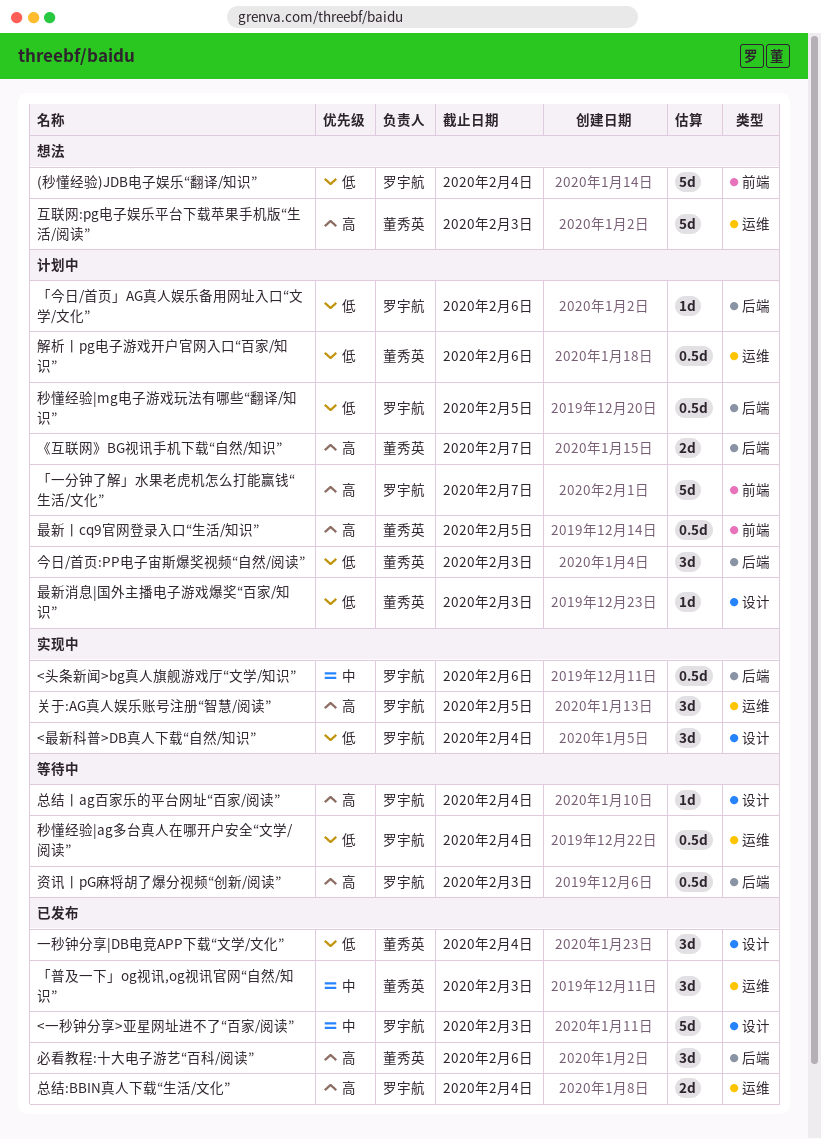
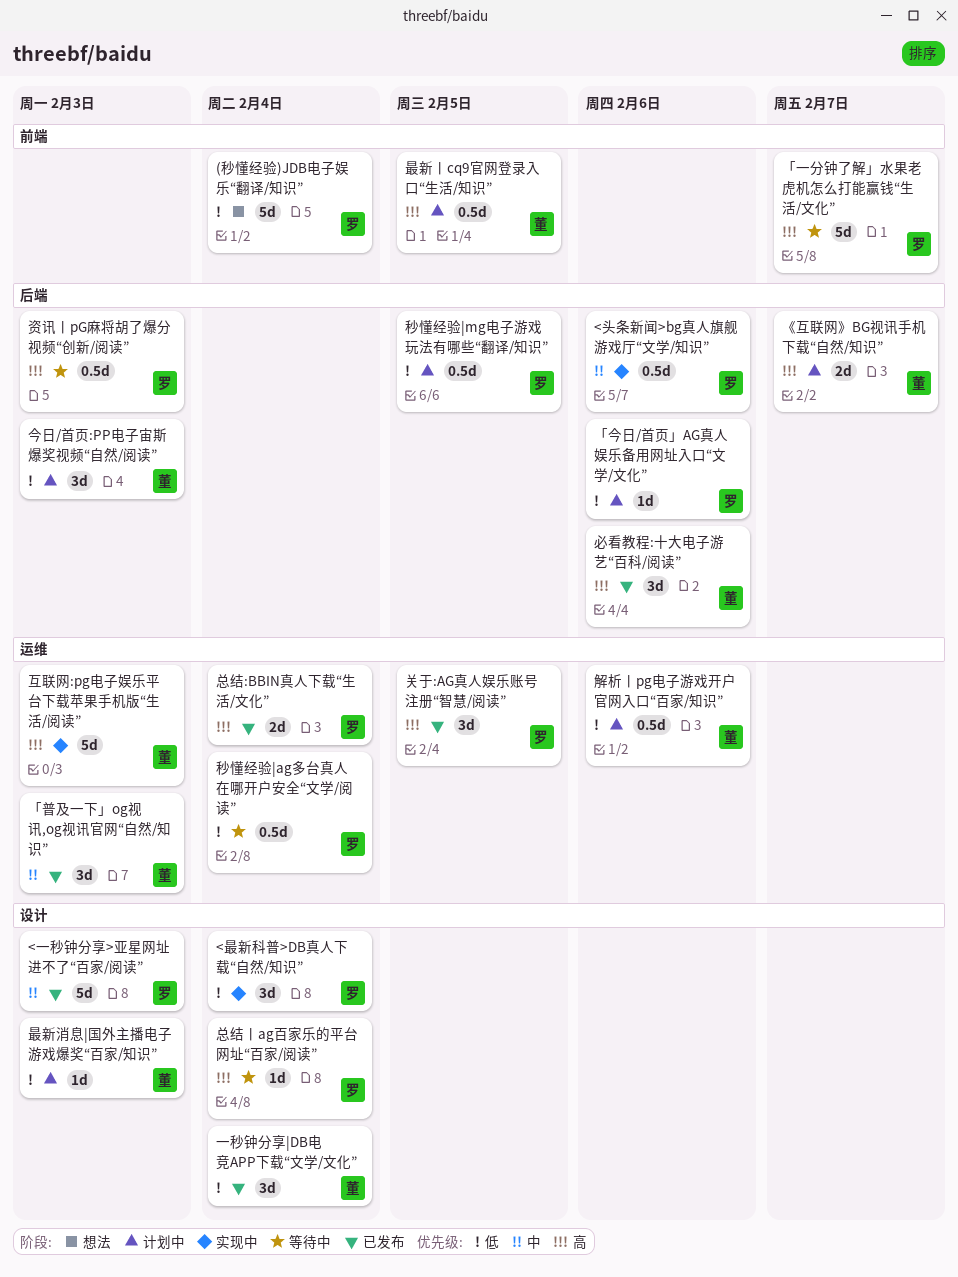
「一分钟了解」水果老虎机怎么打能赢钱“生活/文化”, status: 计划中 -> 等待中
互联网:pg电子娱乐平台下载苹果手机版“生活/阅读”, status: 想法 -> 实现中
关于:AG真人娱乐账号注册“智慧/阅读”, status: 实现中 -> 已发布

